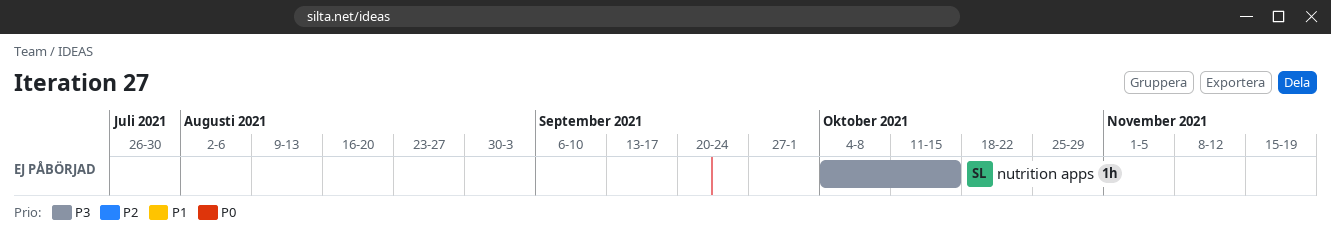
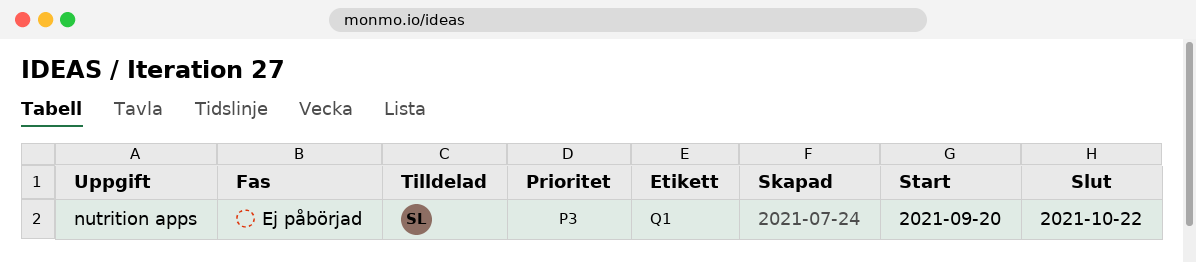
nutrition apps, start: Oct 4 -> Sep 20
nutrition apps, due: Oct 15 -> Oct 22

